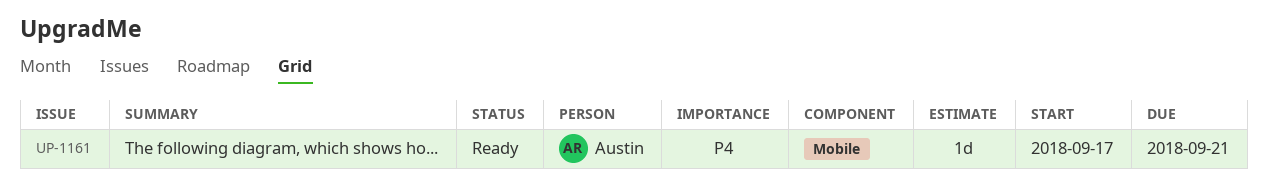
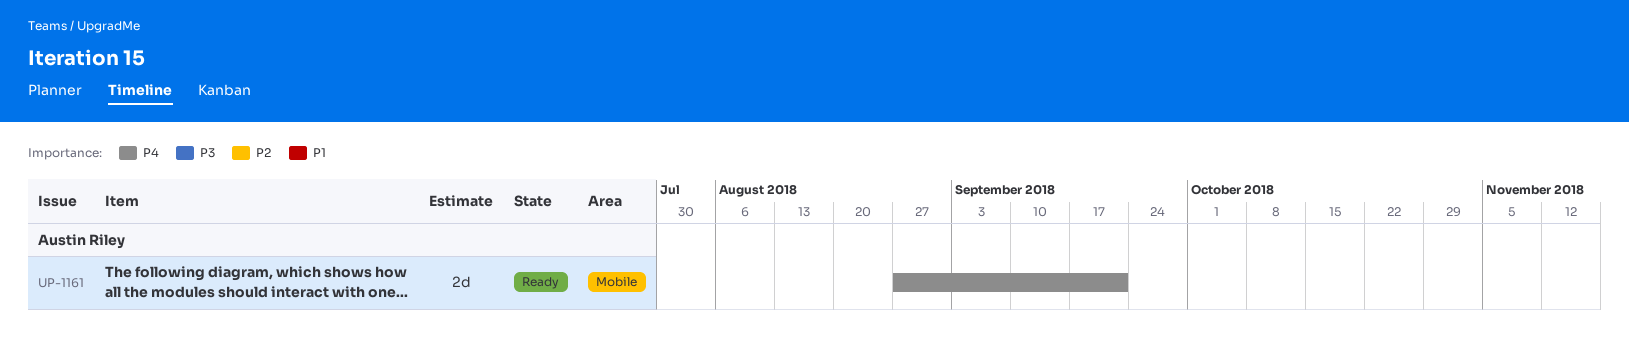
UP-1161, estimate: 1d -> 2d
UP-1161, start: Sep 17 -> Aug 27

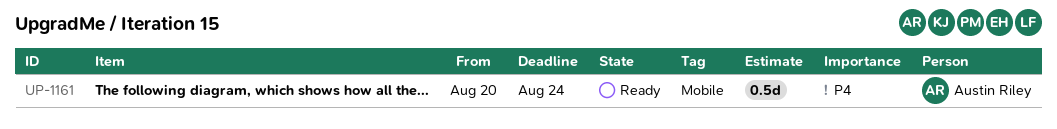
UP-1161, estimate: 2d -> 0.5d
UP-1161, start: Aug 27 -> Aug 20
UP-1161, due: Sep 21 -> Aug 24

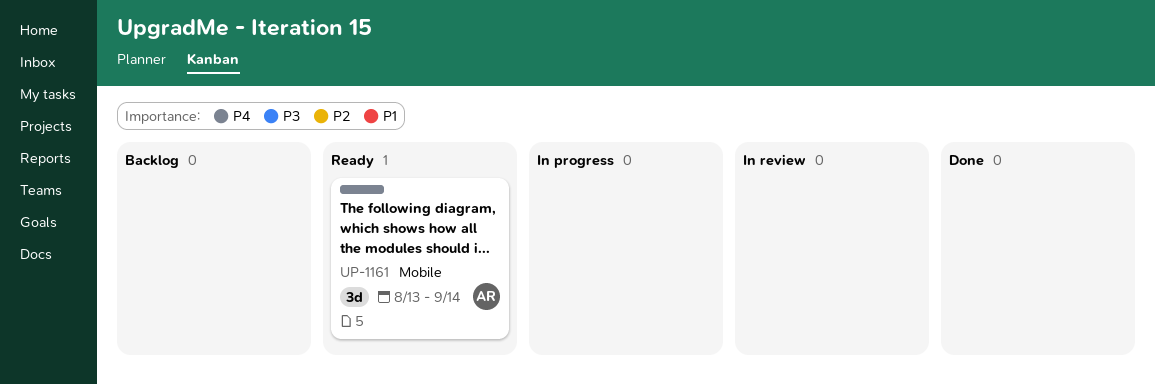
UP-1161, estimate: 0.5d -> 3d
UP-1161, start: Aug 20 -> Aug 13
UP-1161, due: Aug 24 -> Sep 14

